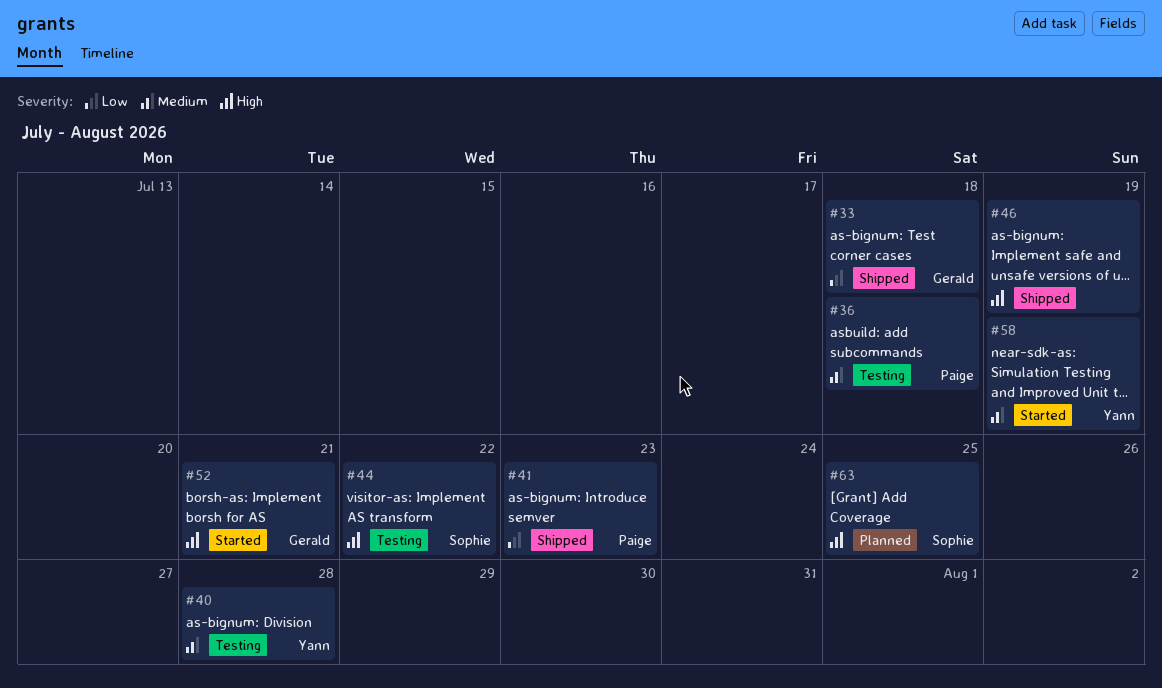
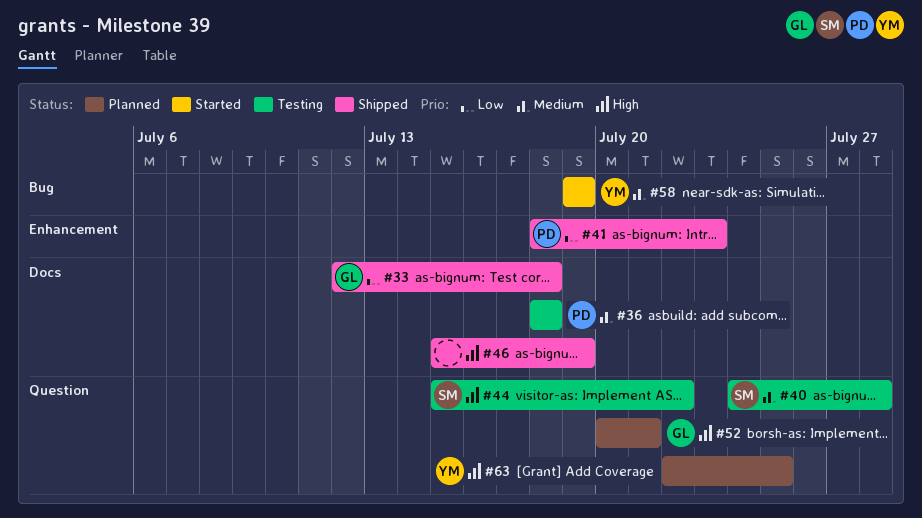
#40, owner: Yann -> Sophie
#52, status: Started -> Planned
#63, owner: Sophie -> Yann

